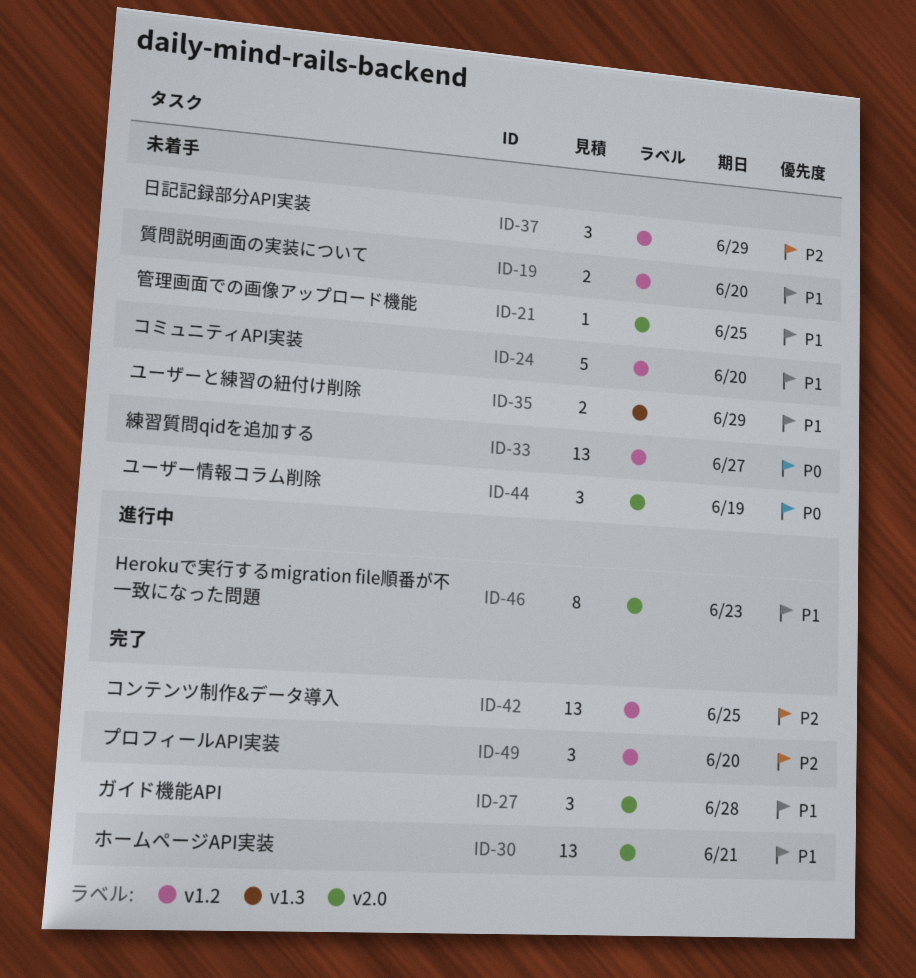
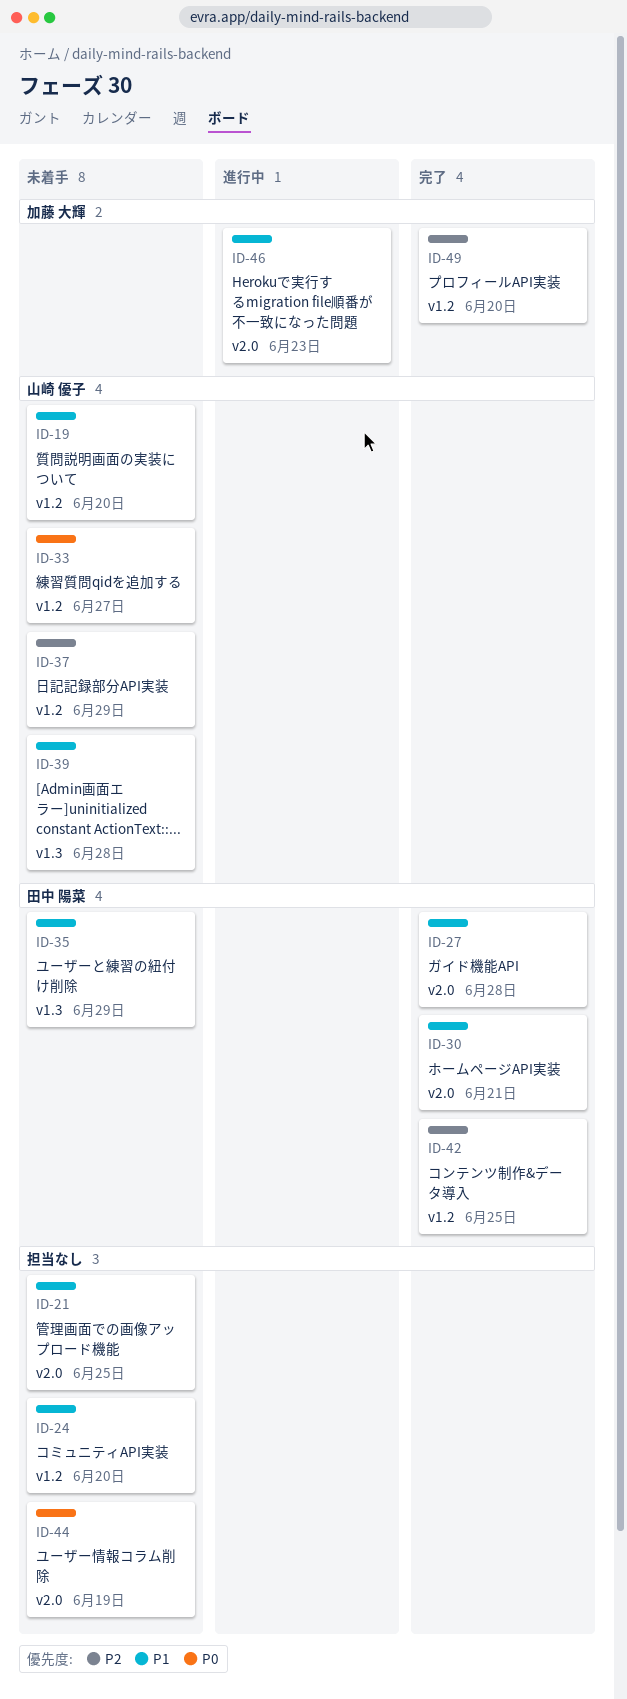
ID-39: none -> present

